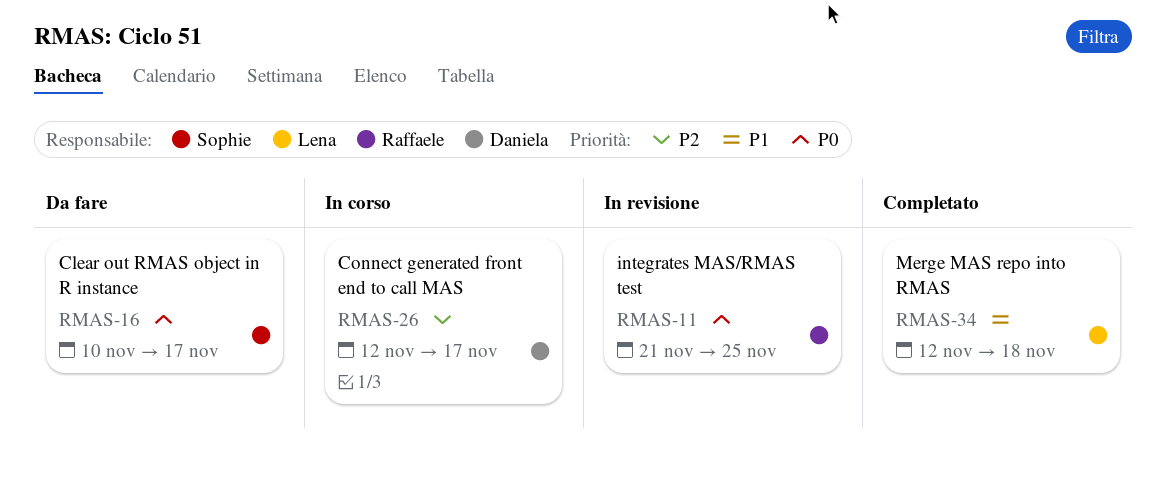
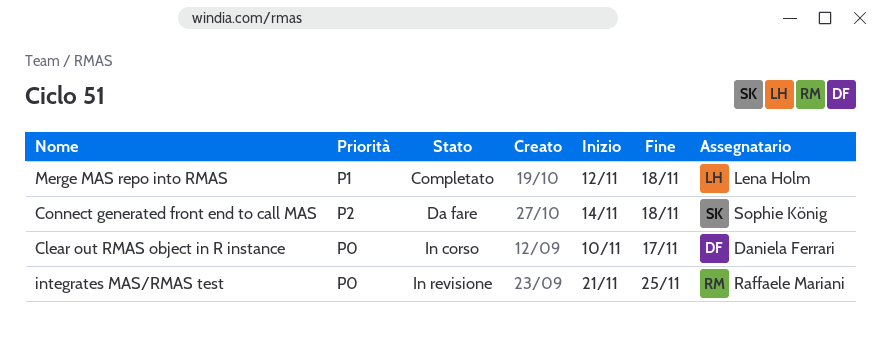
Clear out RMAS object in R instance, status: Da fare -> In corso
Clear out RMAS object in R instance, owner: Sophie König -> Daniela Ferrari
Connect generated front end to call MAS, status: In corso -> Da fare
Connect generated front end to call MAS, owner: Daniela Ferrari -> Sophie König
Connect generated front end to call MAS, start: Nov 12 -> Nov 14
Connect generated front end to call MAS, due: Nov 17 -> Nov 18

